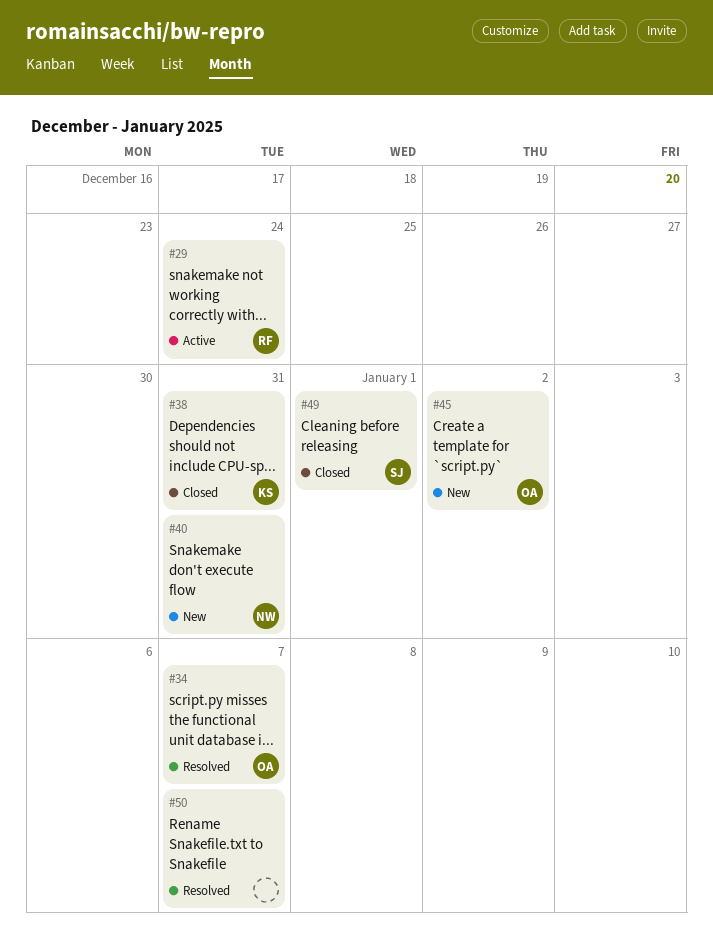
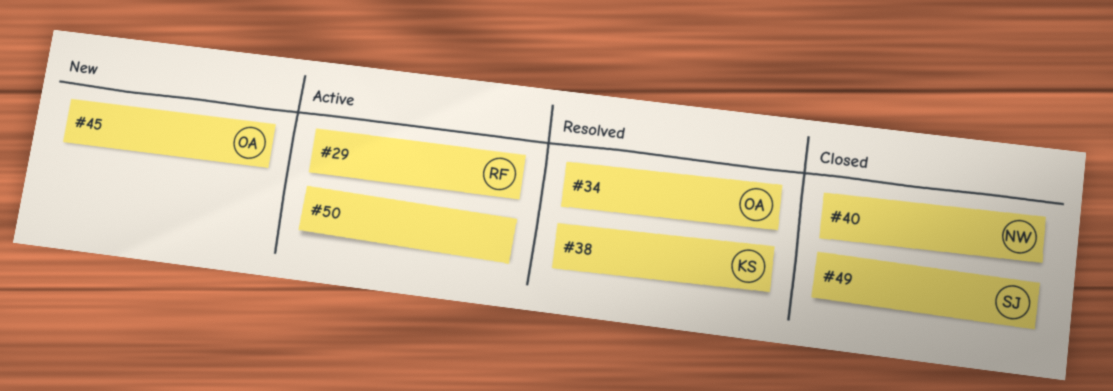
#38, status: Closed -> Resolved
#40, status: New -> Closed
#50, status: Resolved -> Active

